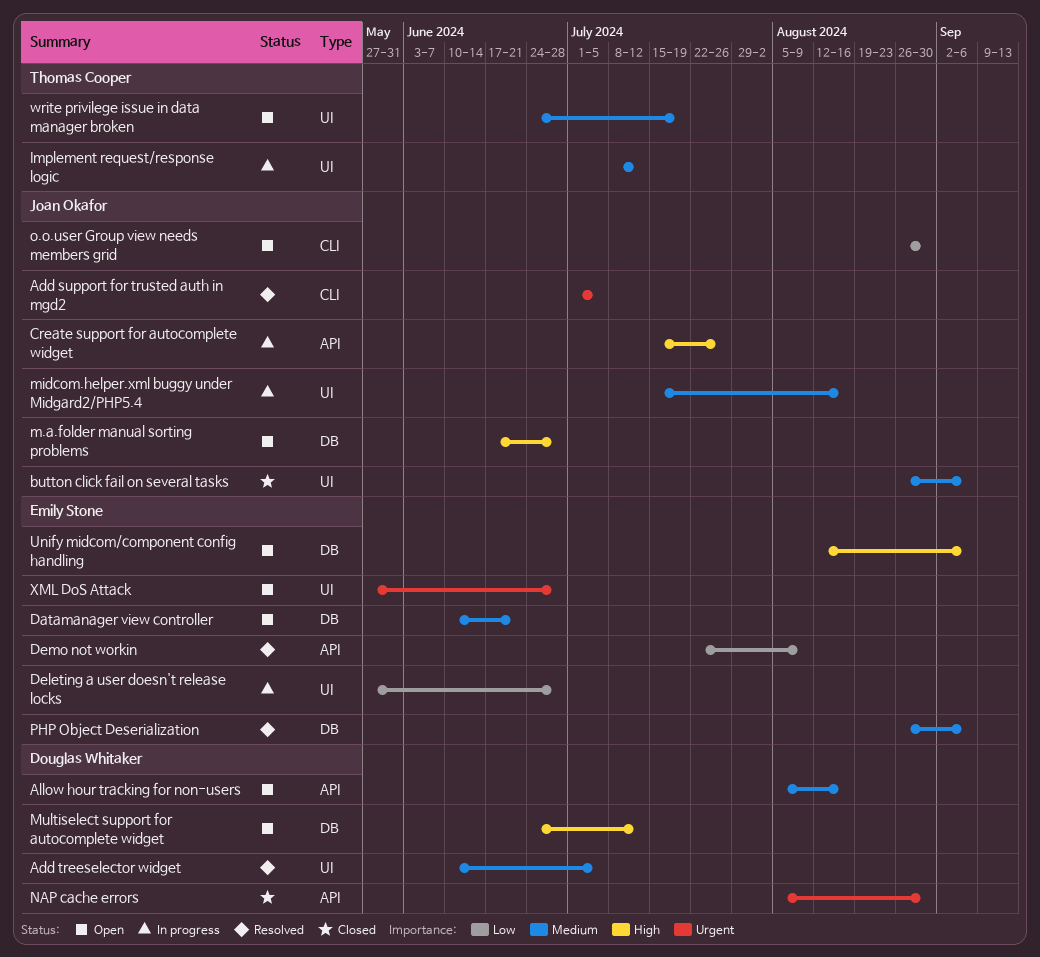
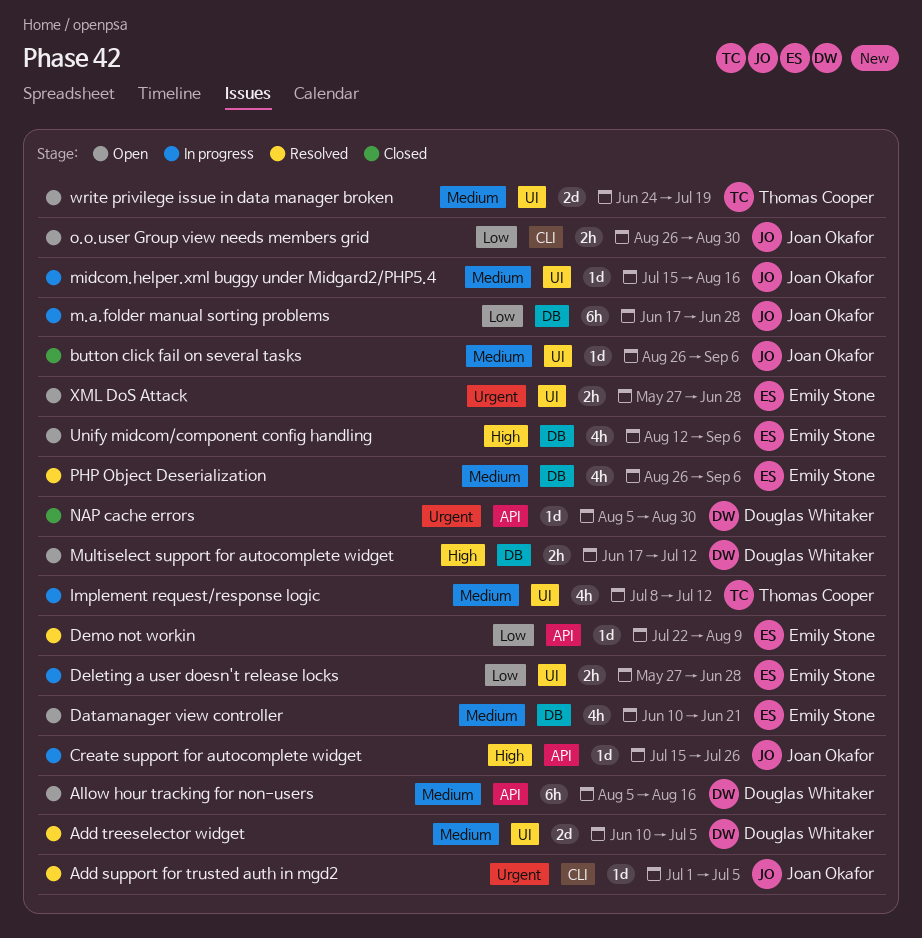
m.a.folder manual sorting problems, status: Open -> In progress
m.a.folder manual sorting problems, priority: High -> Low
Multiselect support for autocomplete widget, start: Jun 24 -> Jun 17

